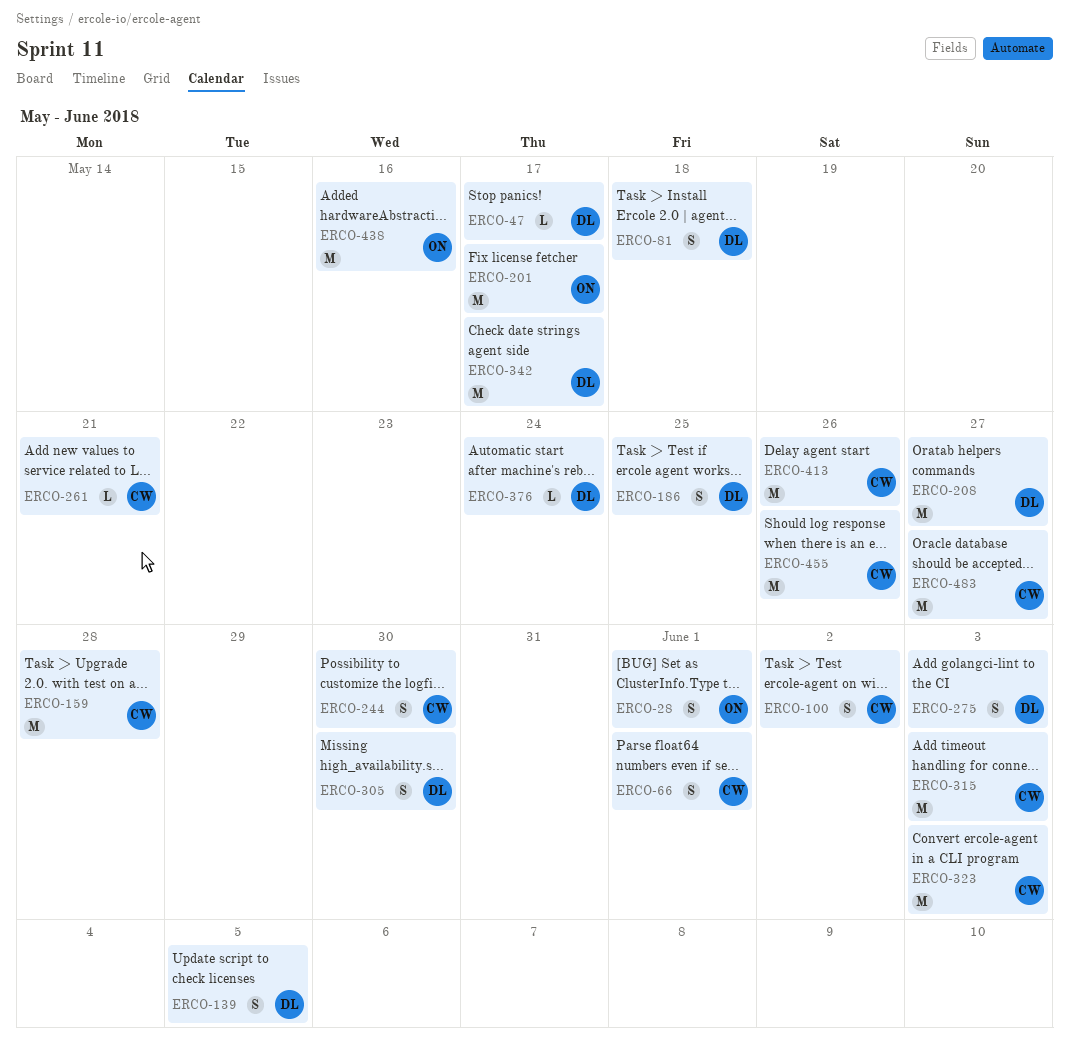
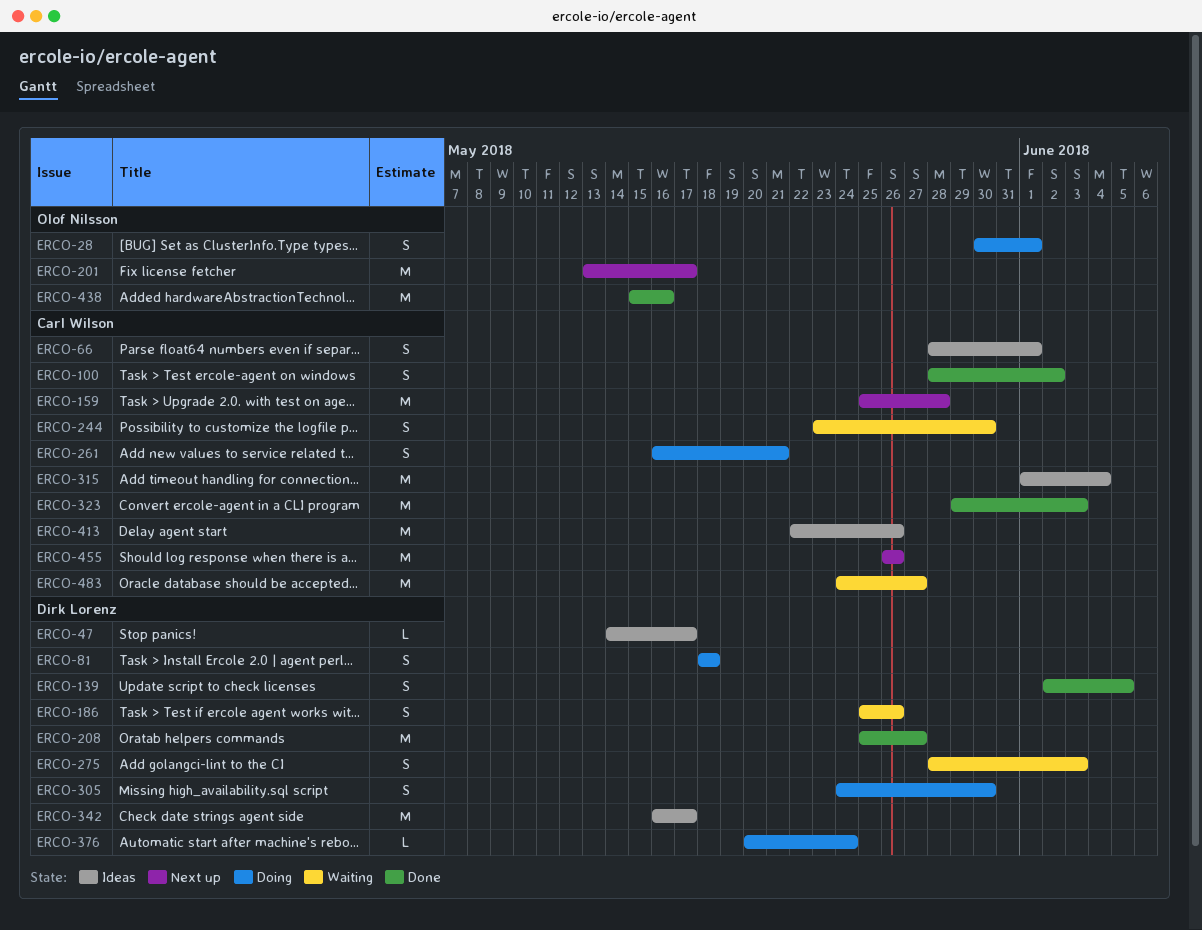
ERCO-186, due: May 25 -> May 26
ERCO-261, estimate: L -> S
ERCO-315, due: Jun 3 -> Jun 4

